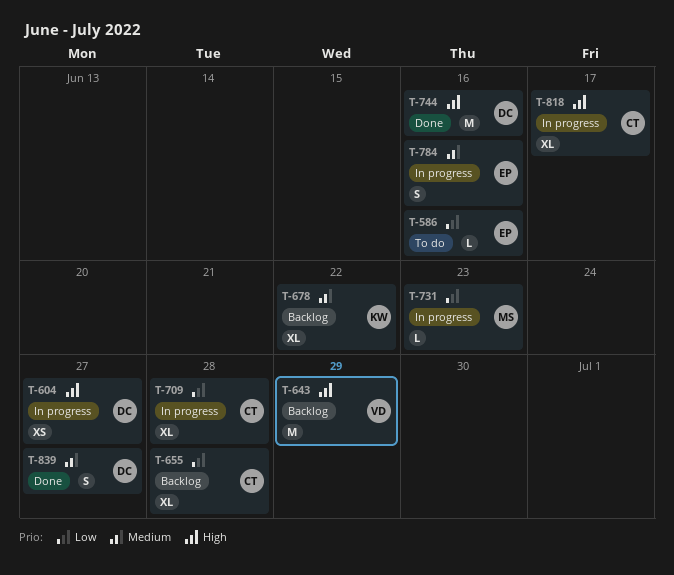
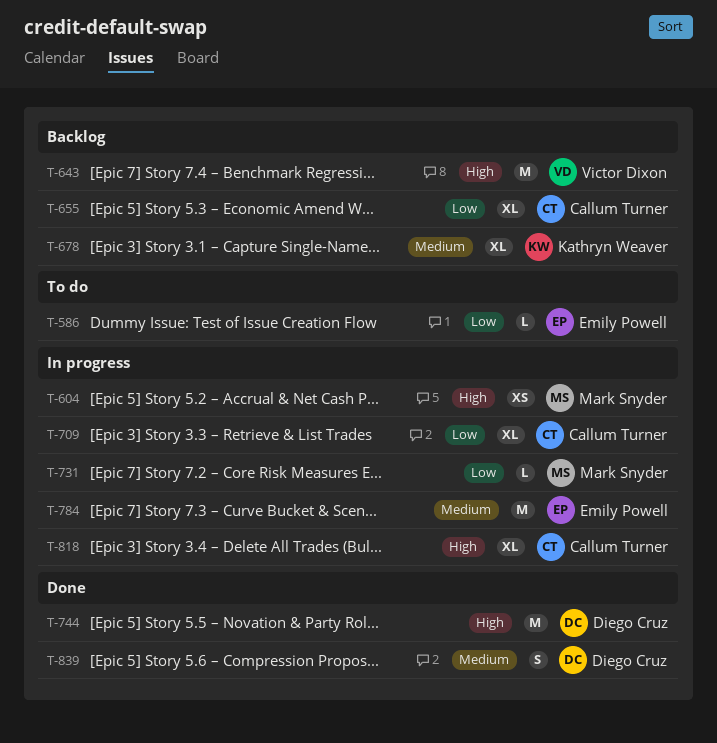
T-604, owner: Diego Cruz -> Mark Snyder
T-784, estimate: S -> M

